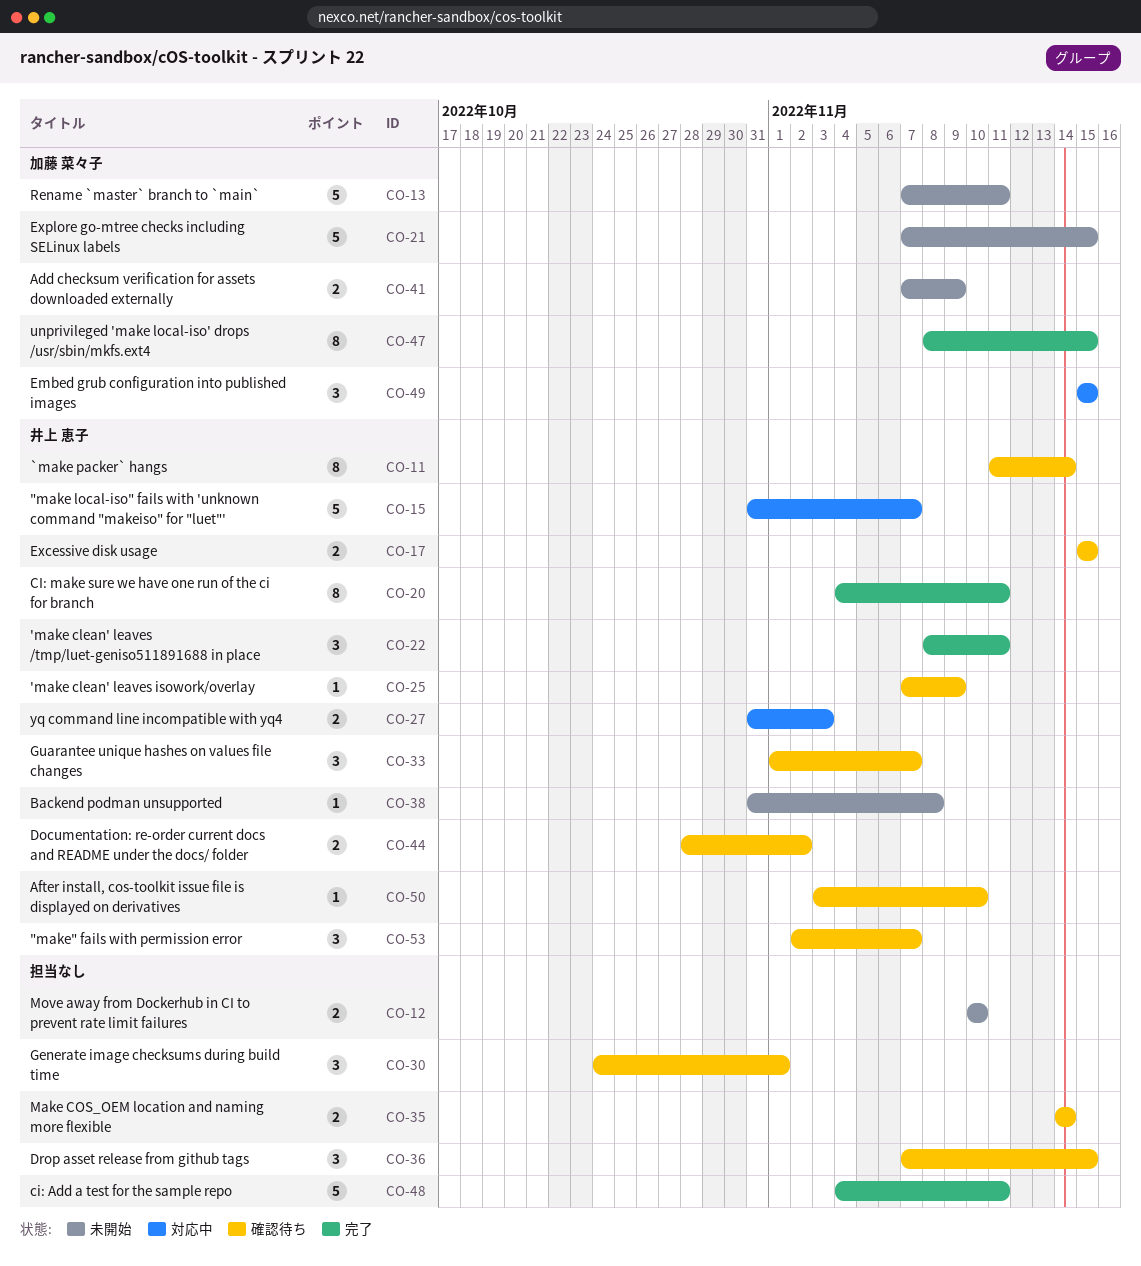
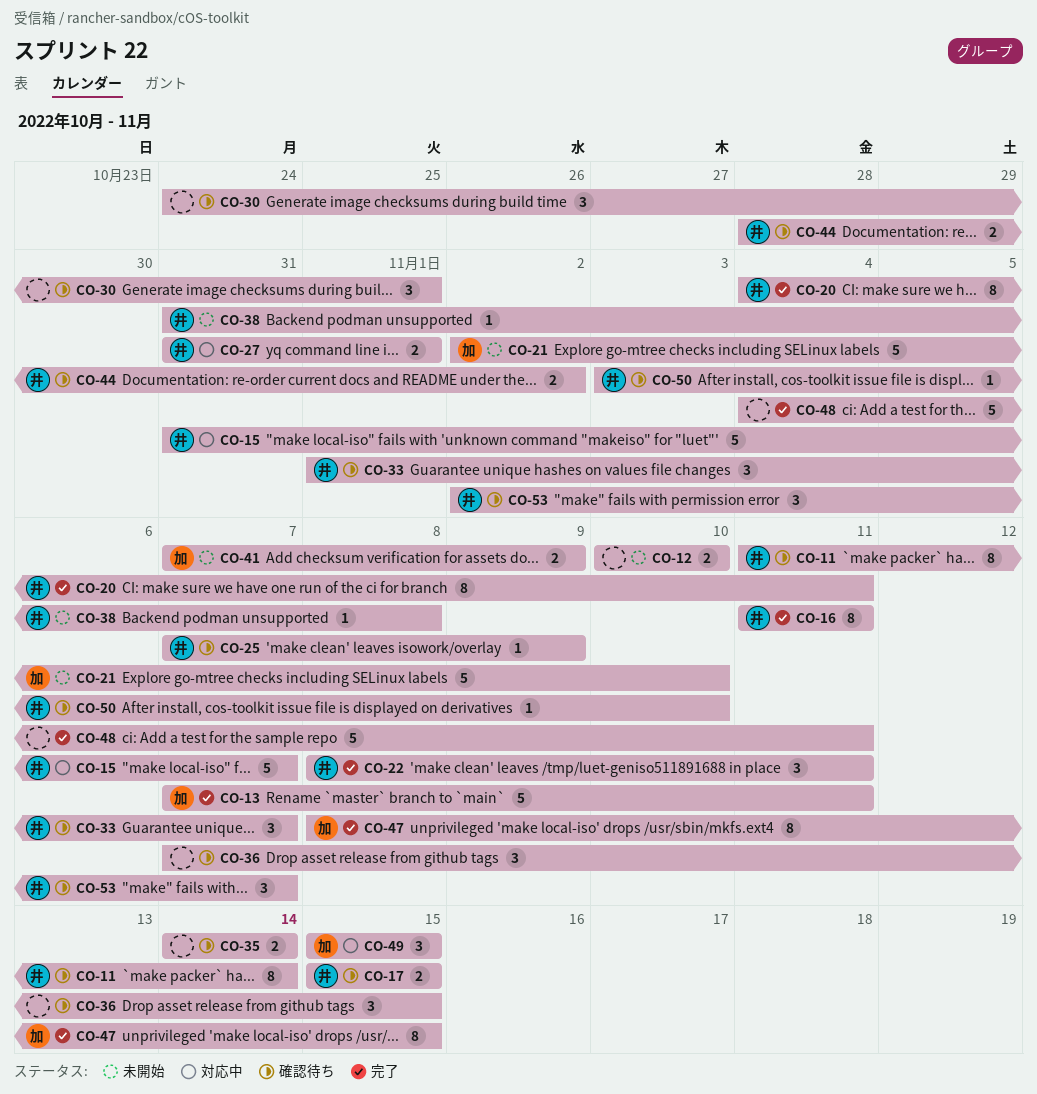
CO-13, status: 未開始 -> 完了
CO-16: none -> present
CO-21, start: Nov 7 -> Nov 2
CO-21, due: Nov 15 -> Nov 10
CO-27, due: Nov 3 -> Nov 1

